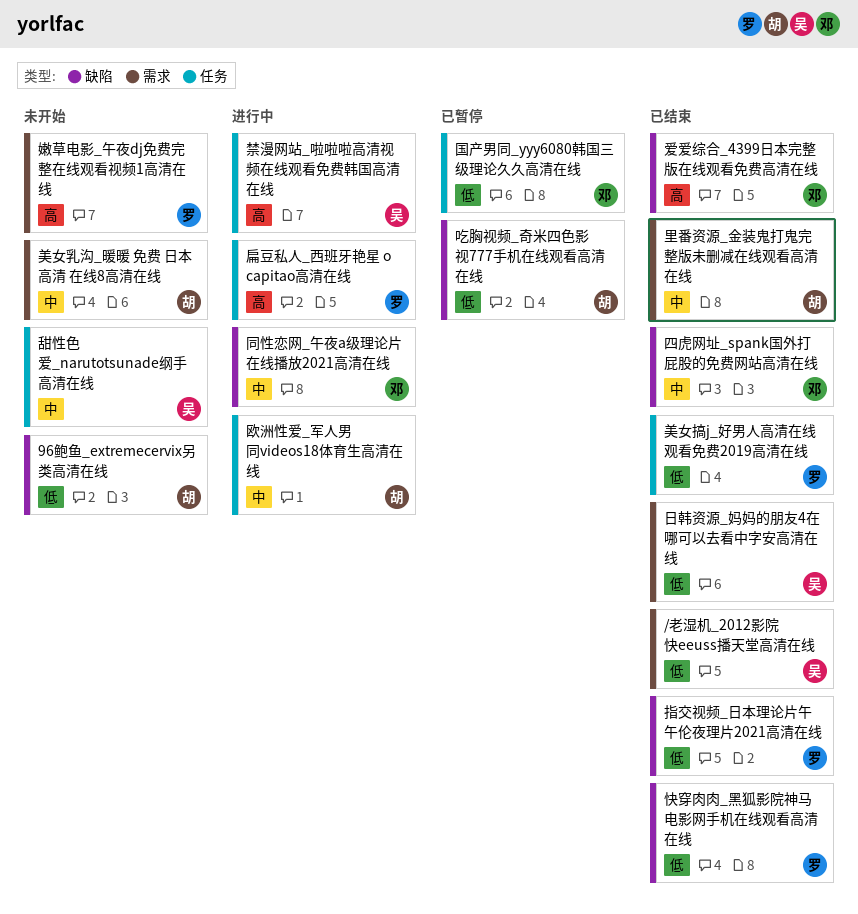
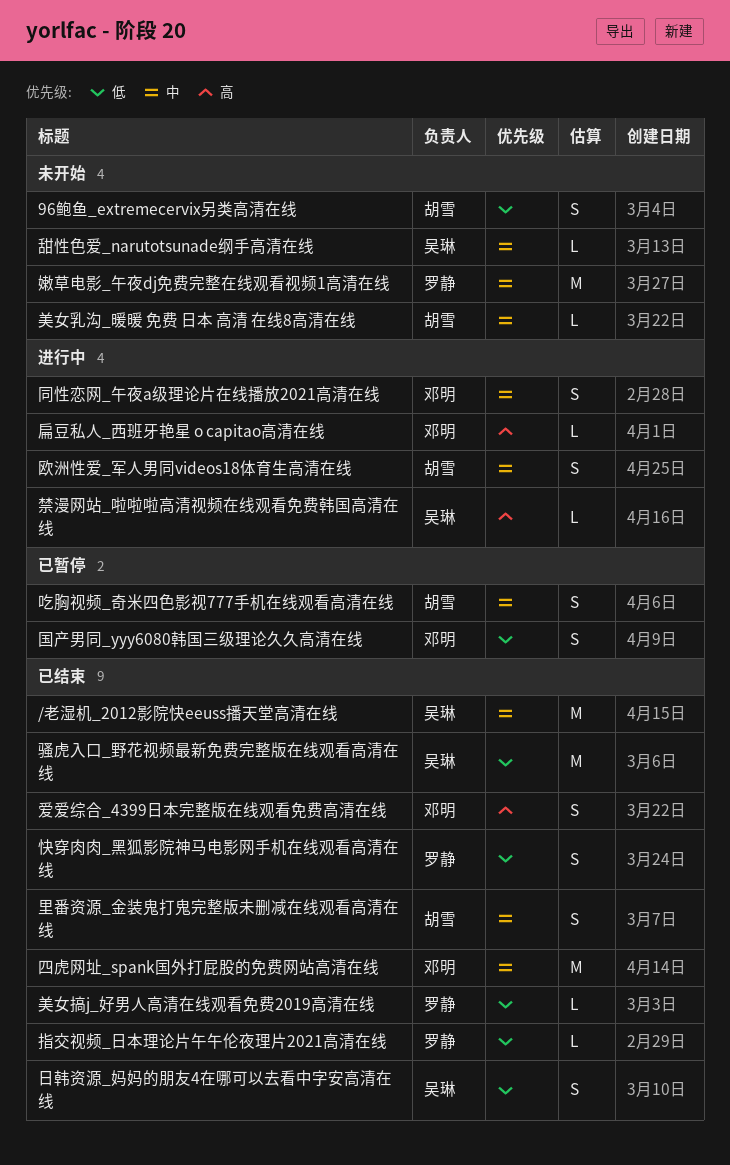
/老湿机_2012影院快eeuss播天堂高清在线, priority: 低 -> 中
吃胸视频_奇米四色影视777手机在线观看高清在线, priority: 低 -> 中
嫩草电影_午夜dj免费完整在线观看视频1高清在线, priority: 高 -> 中
扁豆私人_西班牙艳星 o capitao高清在线, owner: 罗静 -> 邓明
骚虎入口_野花视频最新免费完整版在线观看高清在线: none -> present

